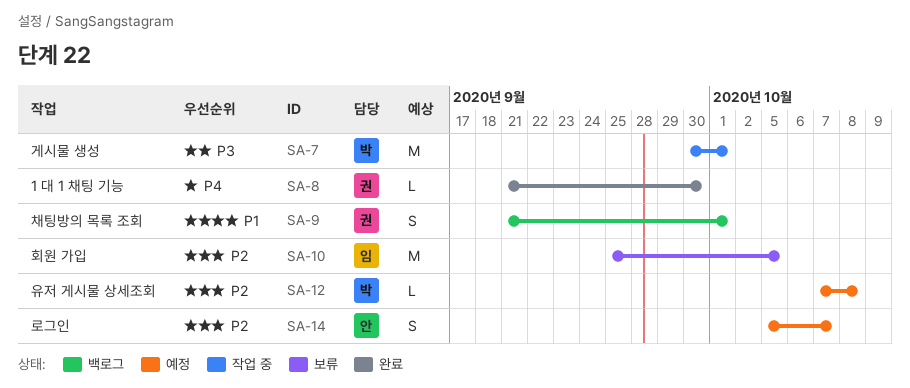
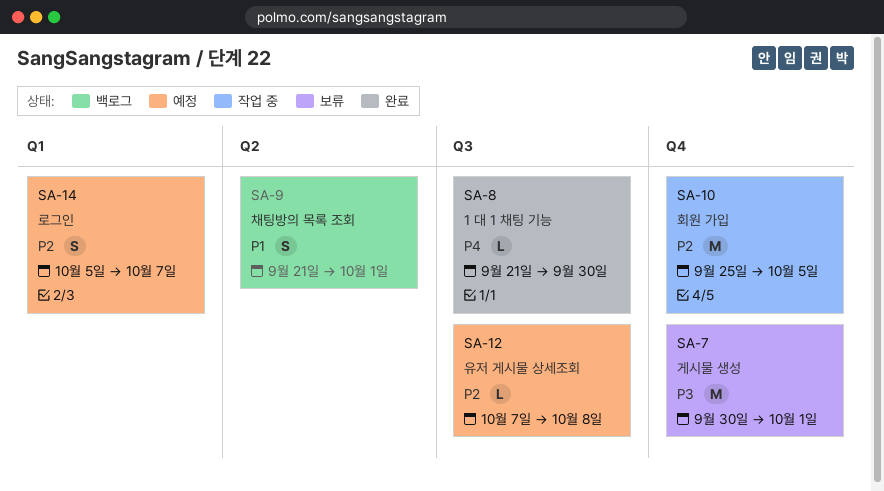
SA-7, status: 작업 중 -> 보류
SA-10, status: 보류 -> 작업 중

